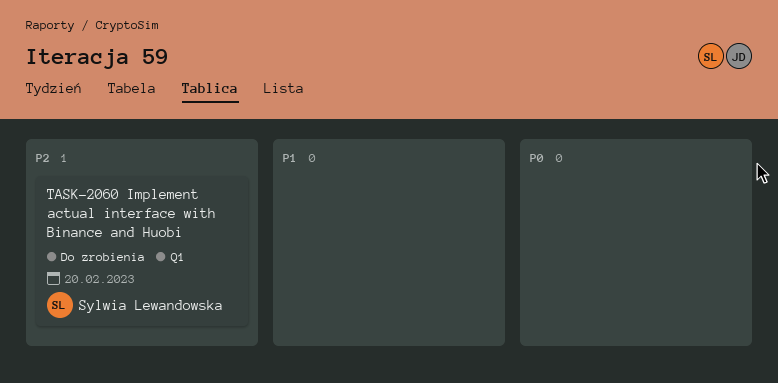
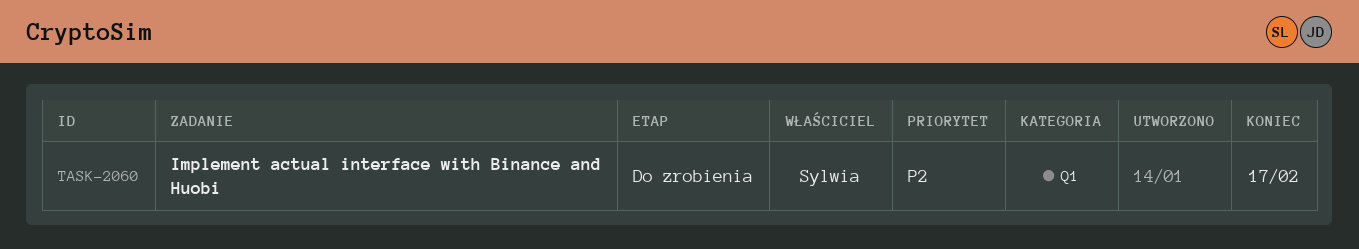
TASK-2060, due: Feb 20 -> Feb 17

